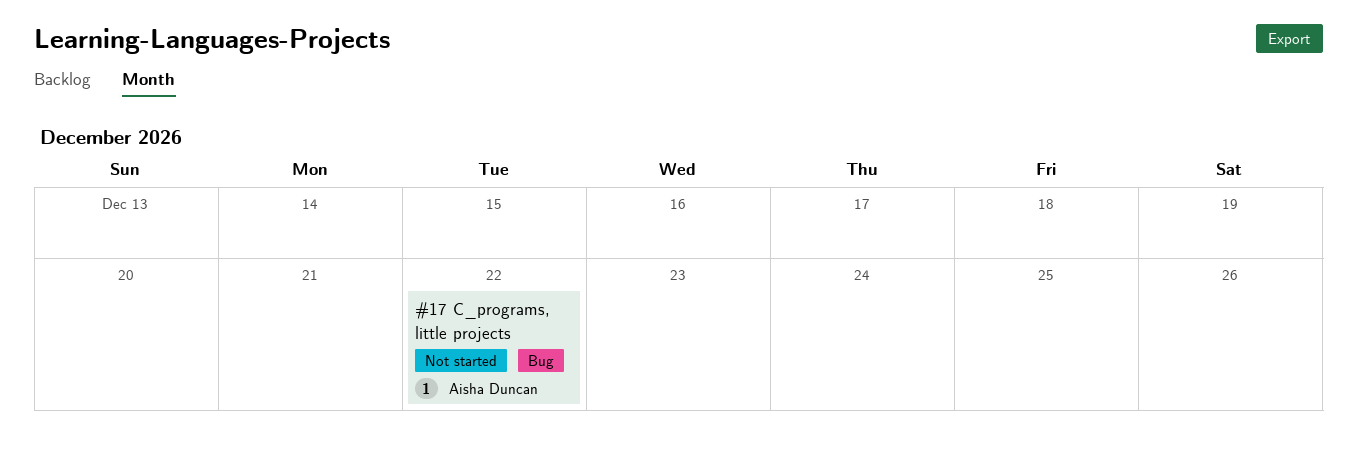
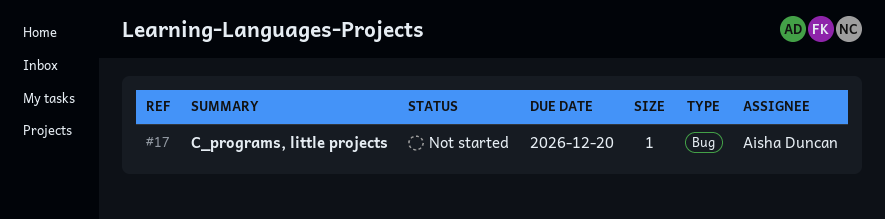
#17, due: Dec 22 -> Dec 20

